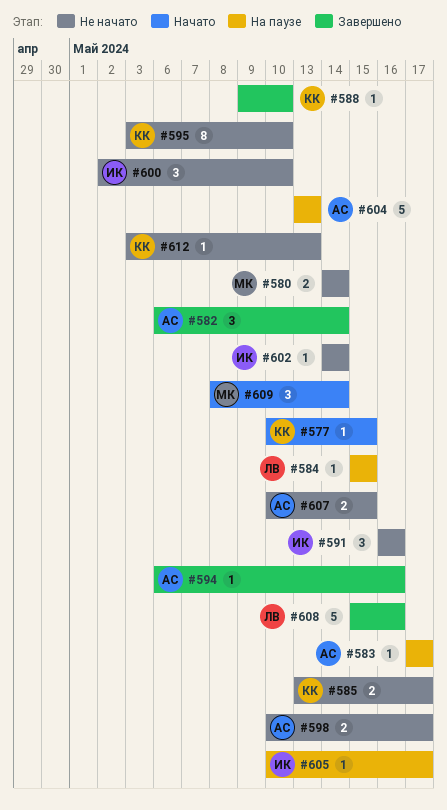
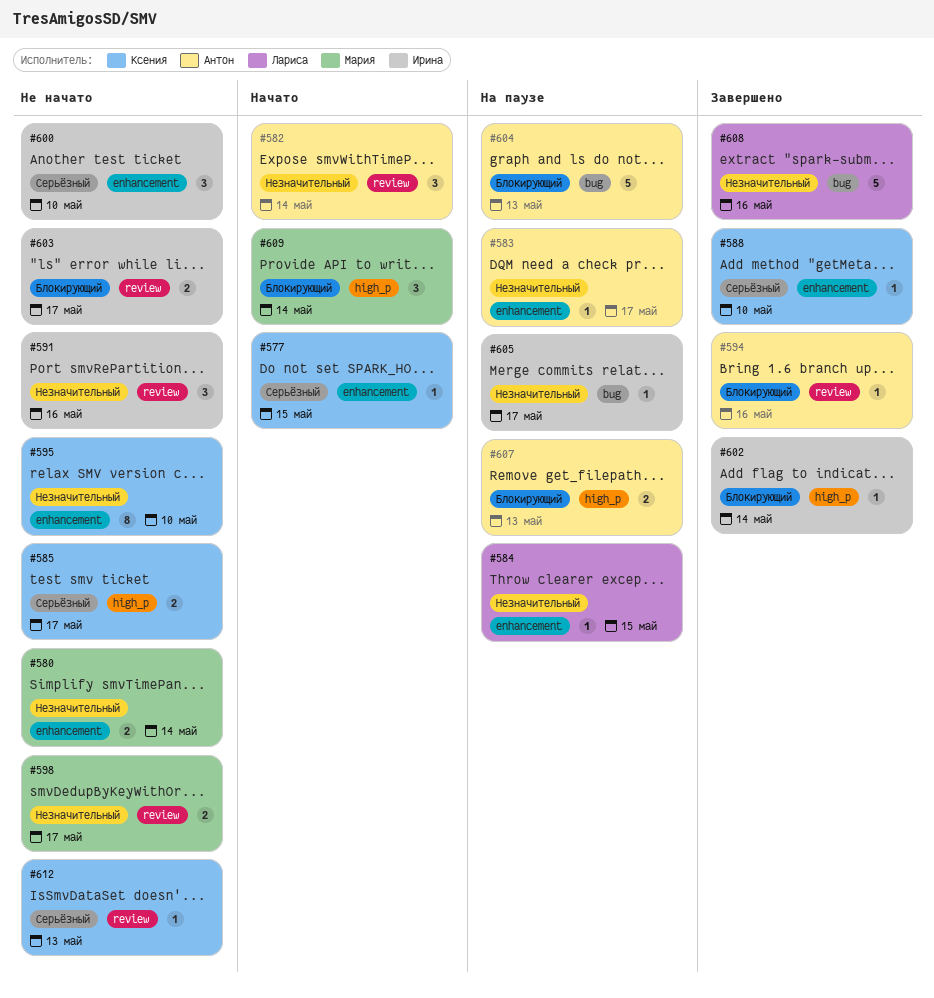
#582, status: Завершено -> Начато
#598, owner: Антон -> Мария
#602, status: Не начато -> Завершено
#603: none -> present
#607, status: Не начато -> На паузе
#607, due: May 15 -> May 13

